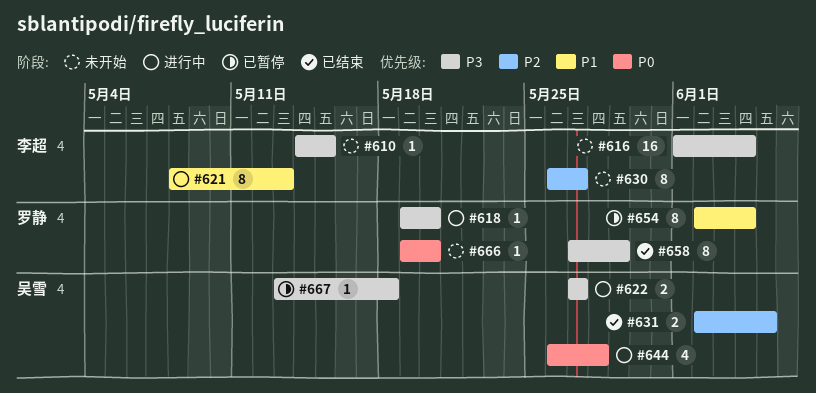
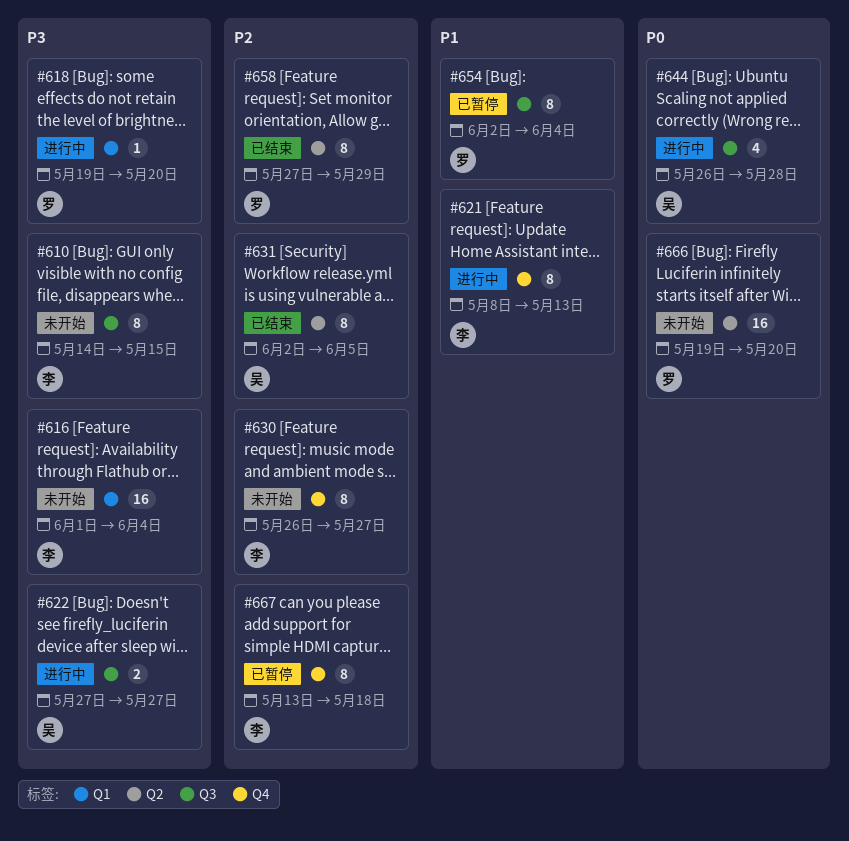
#610, estimate: 1 -> 8
#631, estimate: 2 -> 8
#658, priority: P3 -> P2
#666, estimate: 1 -> 16
#667, owner: 吴雪 -> 李超
#667, priority: P3 -> P2
#667, estimate: 1 -> 8

